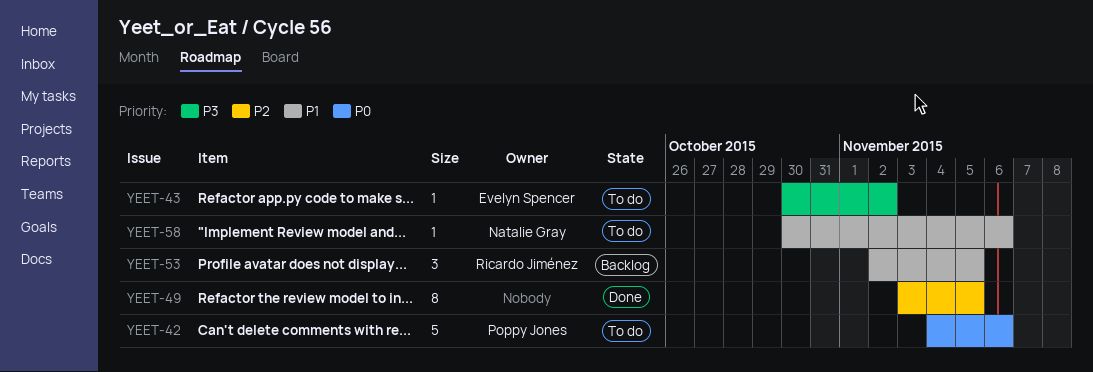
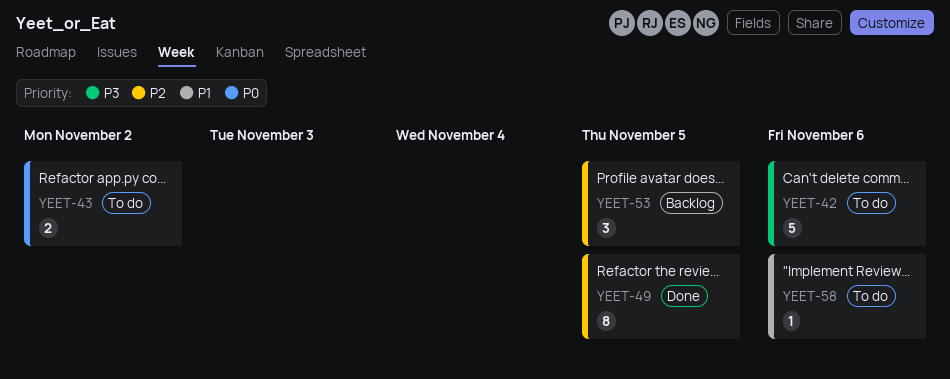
YEET-42, priority: P0 -> P3
YEET-43, priority: P3 -> P0
YEET-43, estimate: 1 -> 2
YEET-53, priority: P1 -> P2

